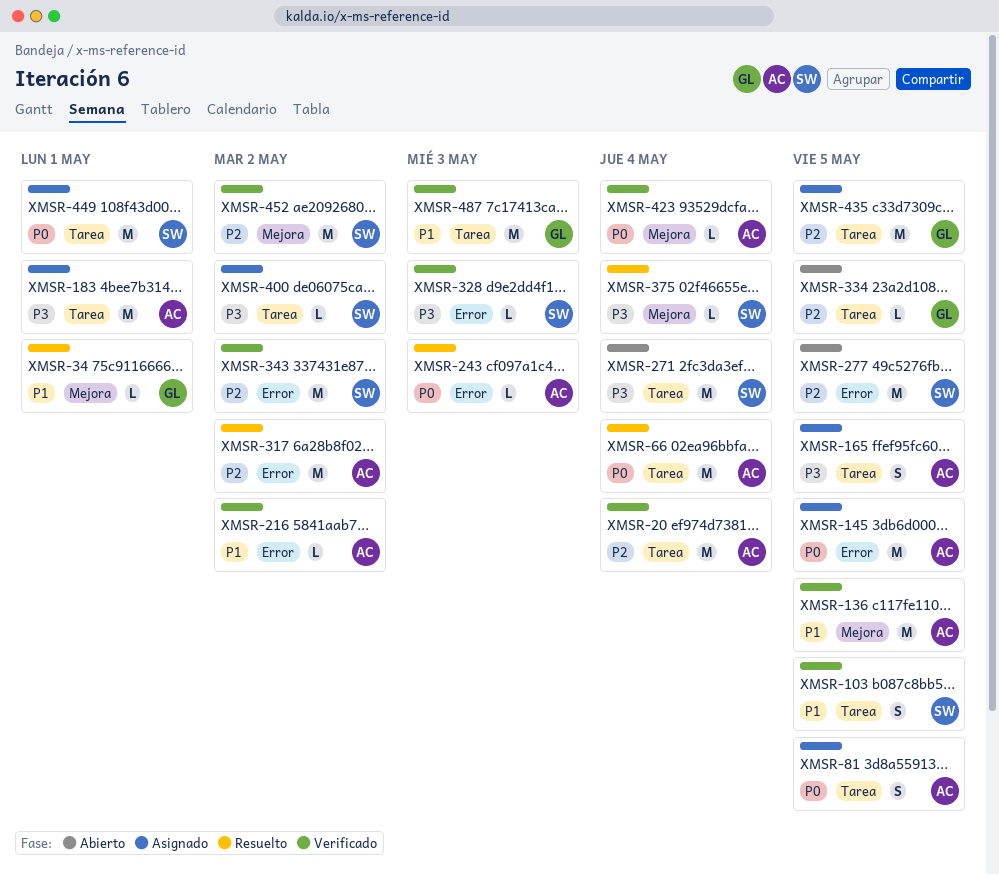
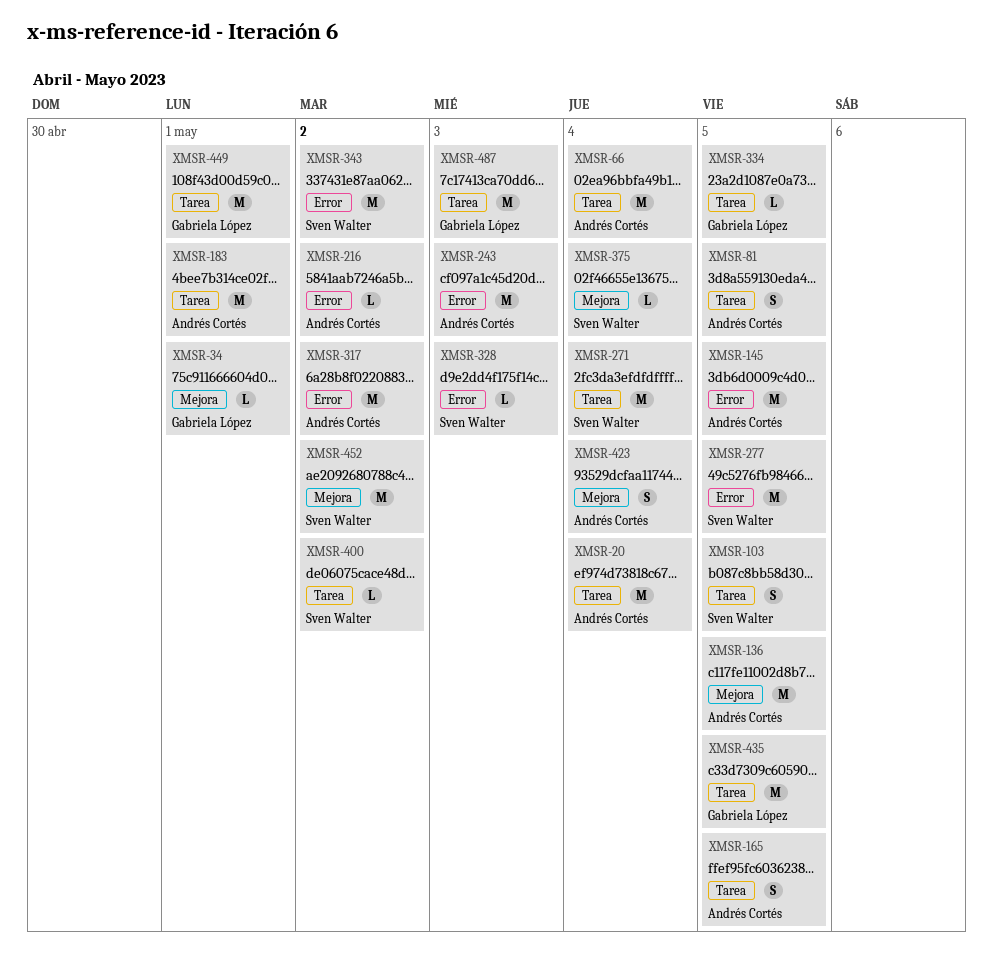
XMSR-243, estimate: L -> M
XMSR-423, estimate: L -> S
XMSR-449, owner: Sven Walter -> Gabriela López

